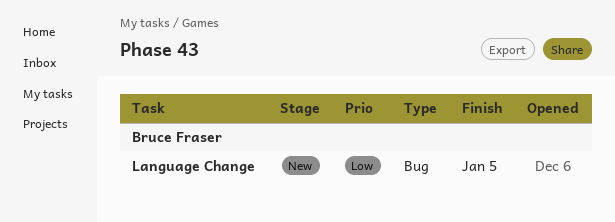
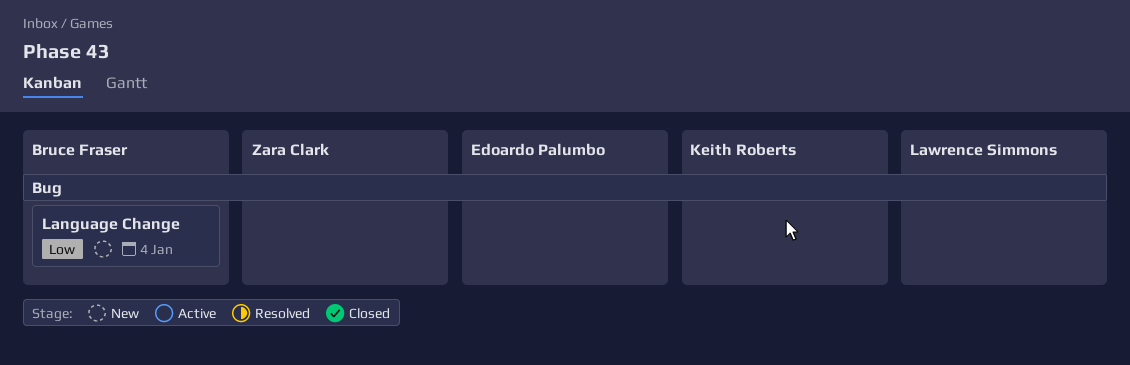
Language Change, due: Jan 5 -> Jan 4

